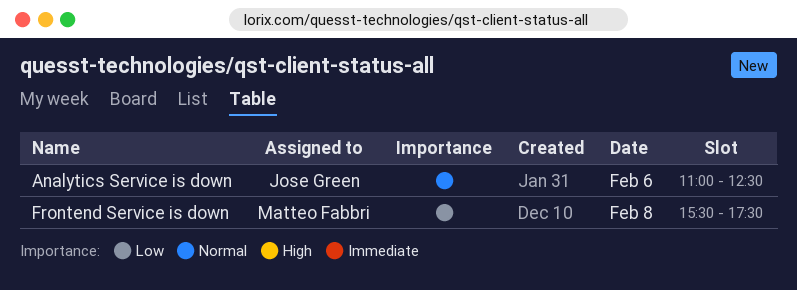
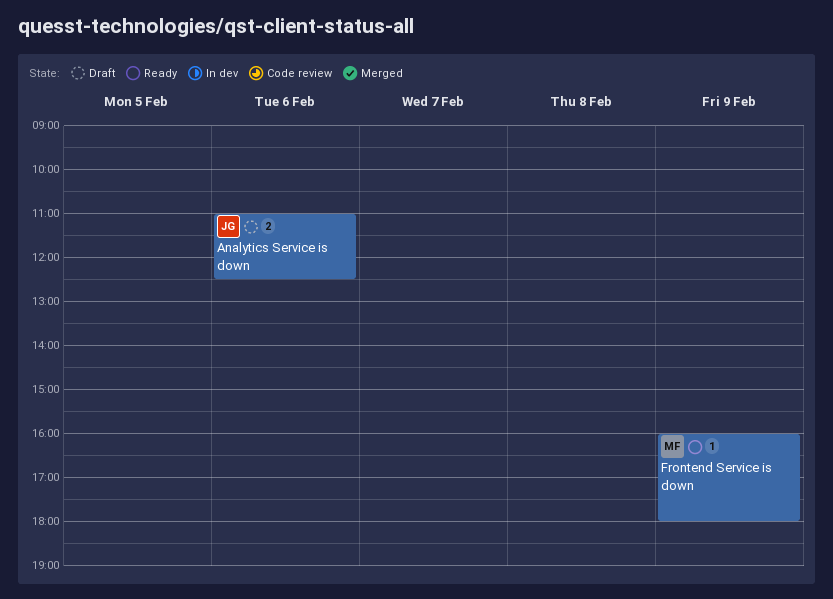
Frontend Service is down, day: Feb 8 -> Feb 9
Frontend Service is down, begins: 15:30 -> 16:00
Frontend Service is down, ends: 17:30 -> 18:00

